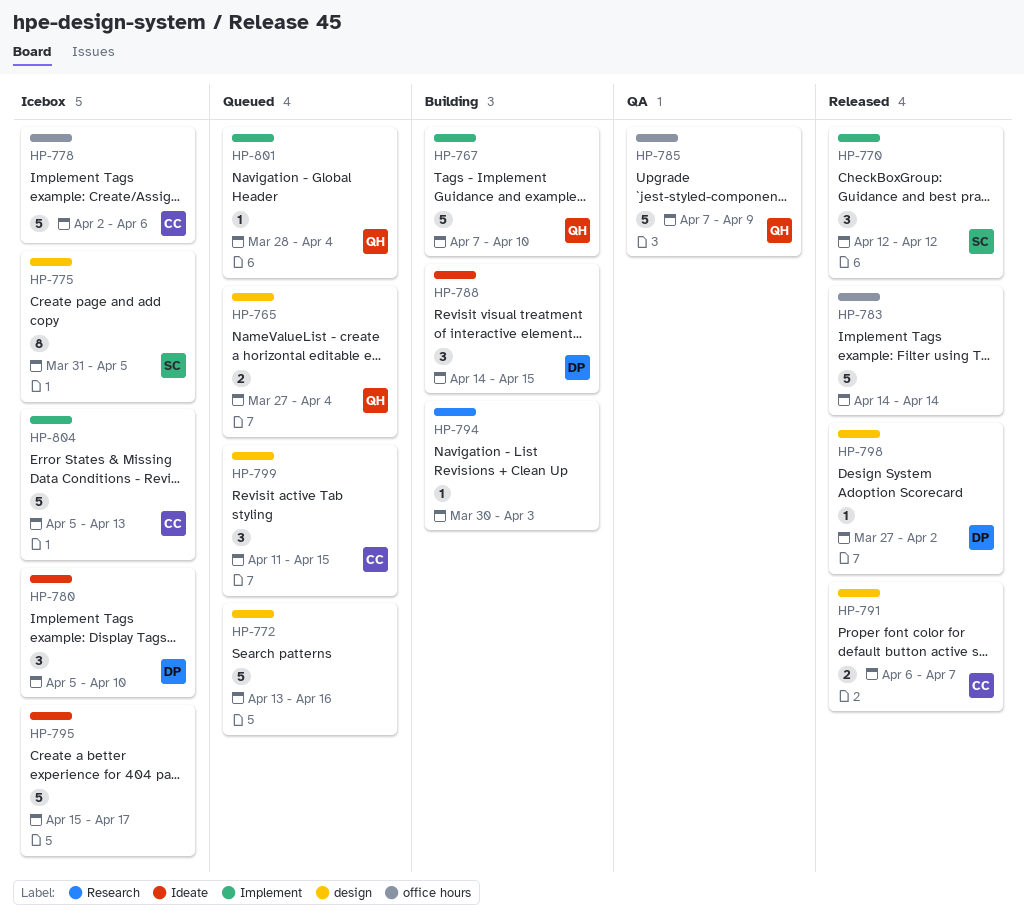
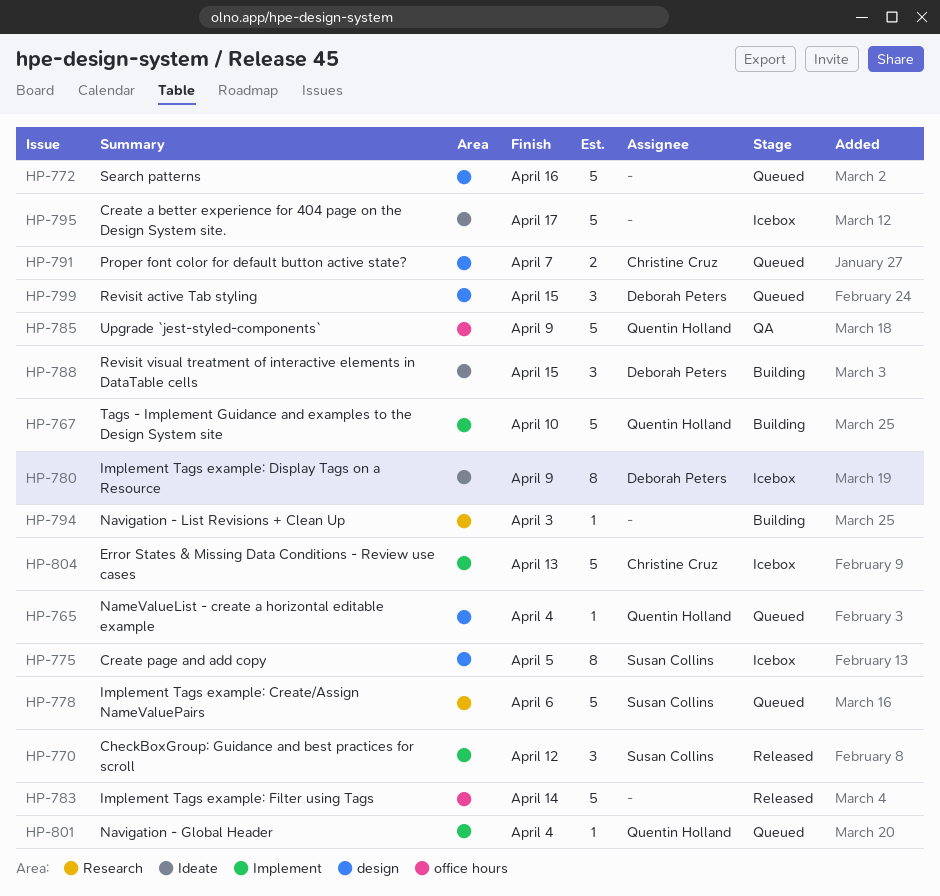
HP-765, estimate: 2 -> 1
HP-778, status: Icebox -> Queued
HP-778, owner: Christine Cruz -> Susan Collins
HP-778, label: office hours -> Research
HP-780, estimate: 3 -> 8
HP-780, due: Apr 10 -> Apr 9
HP-791, status: Released -> Queued
HP-798: present -> none
HP-799, owner: Christine Cruz -> Deborah Peters

